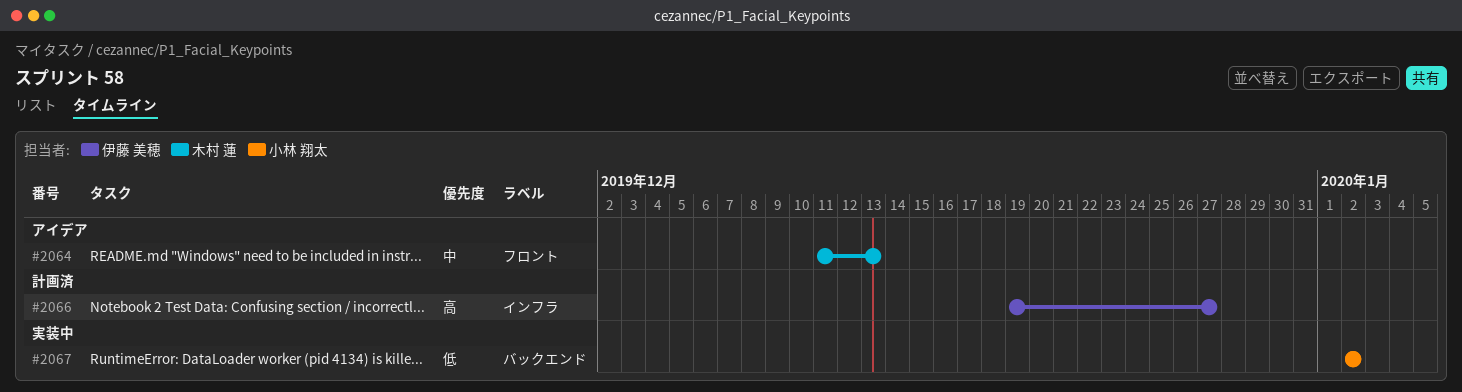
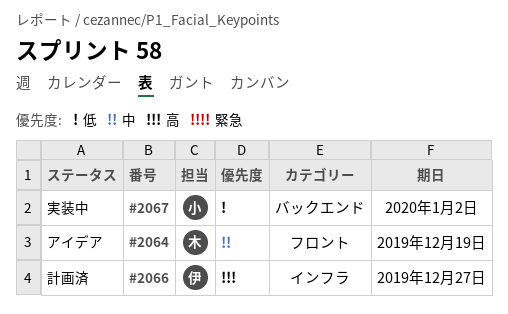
#2064, due: Dec 13 -> Dec 19

